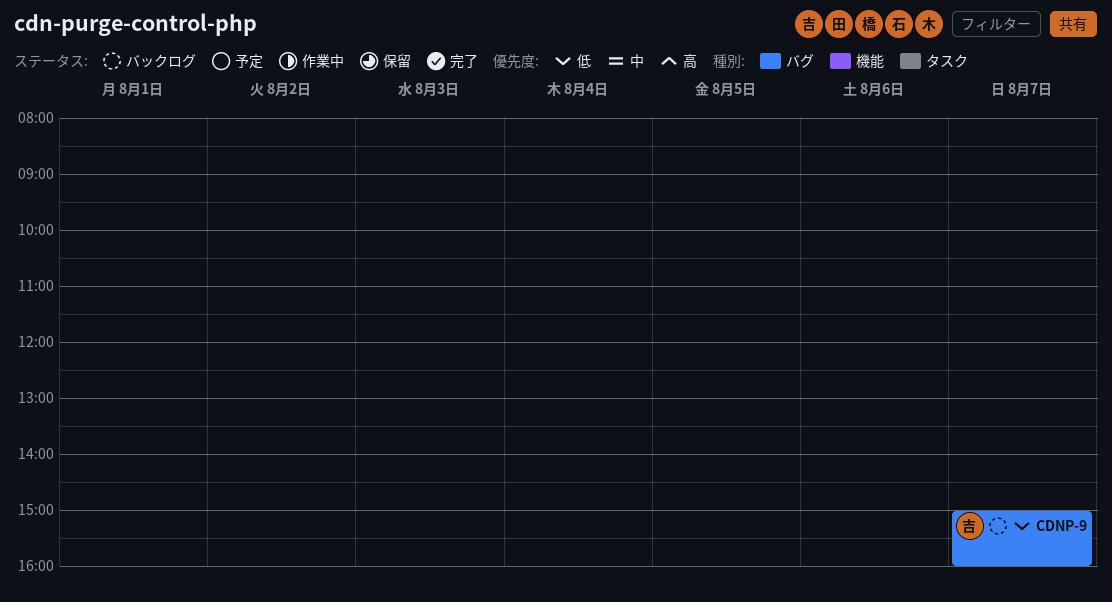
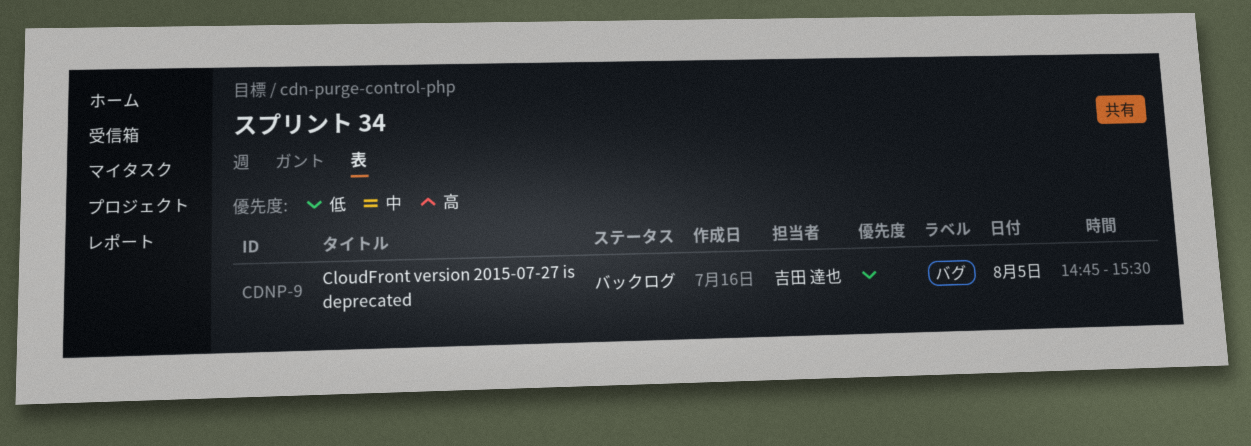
CDNP-9, day: Aug 7 -> Aug 5
CDNP-9, begins: 15:00 -> 14:45
CDNP-9, ends: 16:00 -> 15:30

